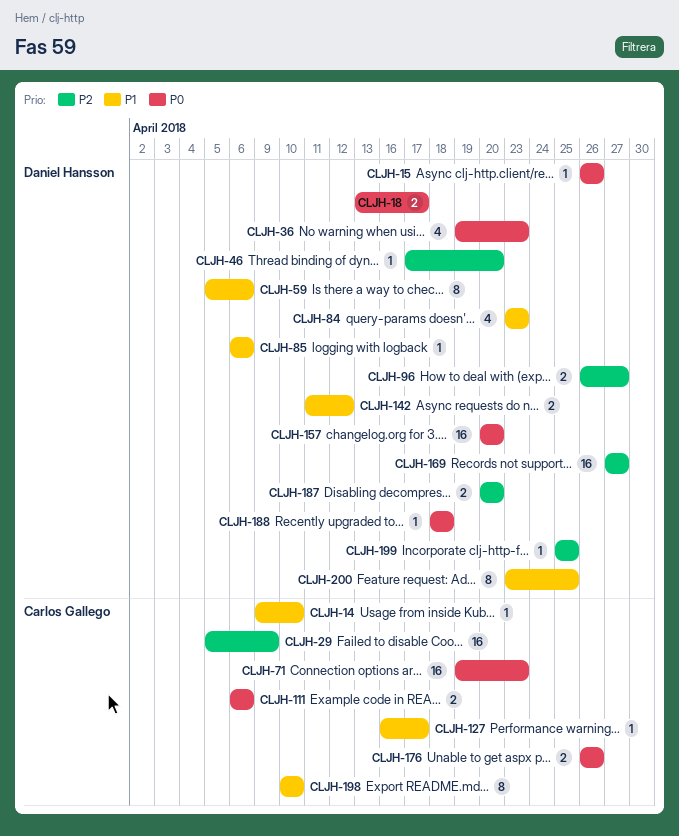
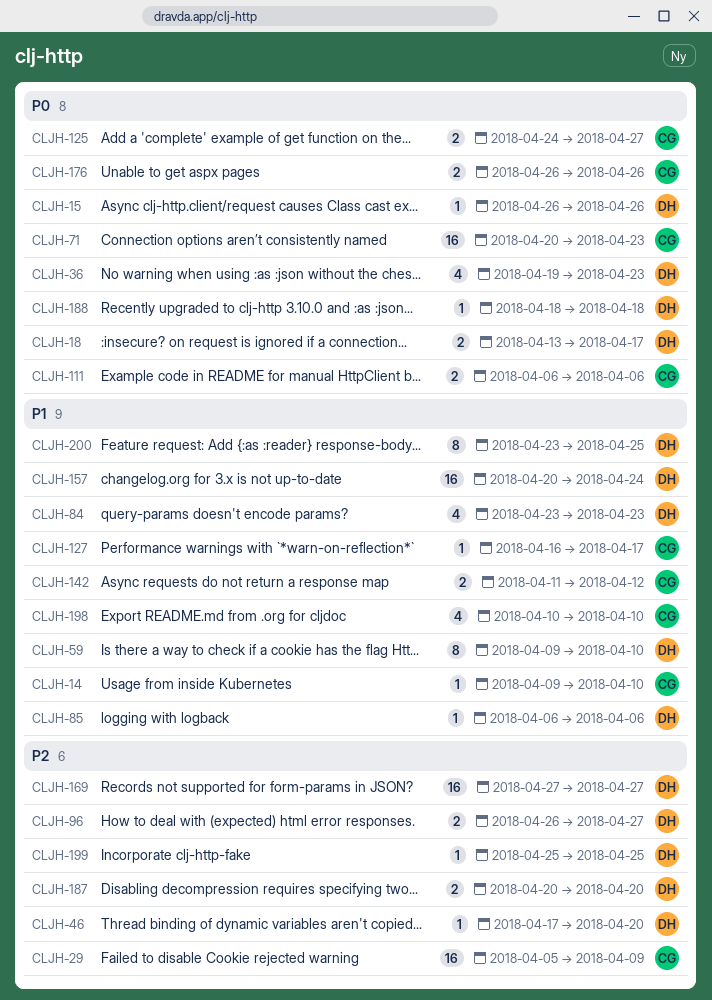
CLJH-59, start: Apr 5 -> Apr 9
CLJH-59, due: Apr 6 -> Apr 10
CLJH-71, start: Apr 19 -> Apr 20
CLJH-125: none -> present
CLJH-142, owner: Daniel Hansson -> Carlos Gallego
CLJH-157, priority: P0 -> P1
CLJH-157, due: Apr 20 -> Apr 24
CLJH-198, estimate: 8 -> 4

